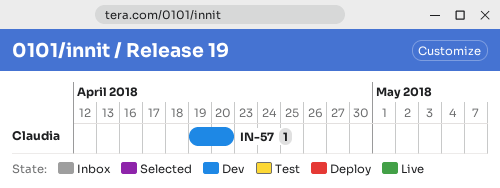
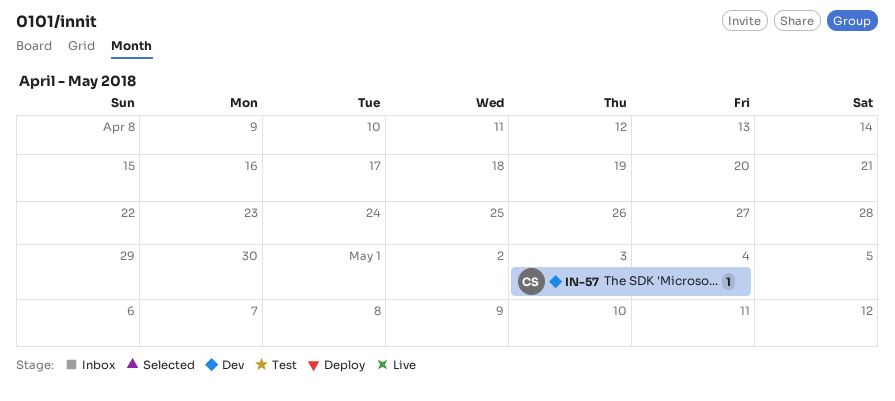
IN-57, start: Apr 19 -> May 3
IN-57, due: Apr 20 -> May 4

